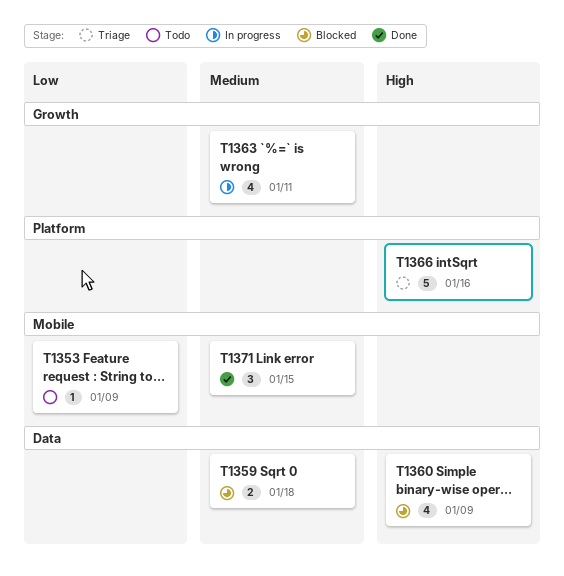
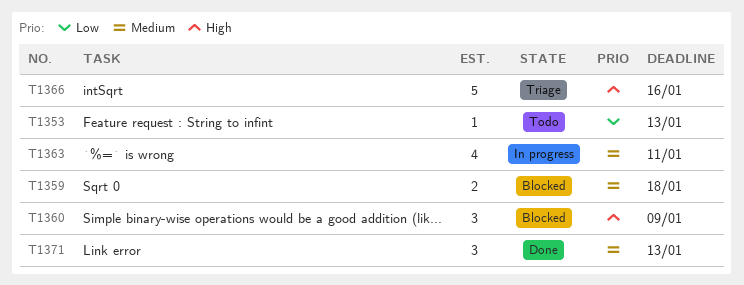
T1353, due: Jan 9 -> Jan 13
T1360, estimate: 4 -> 3
T1371, due: Jan 15 -> Jan 13

